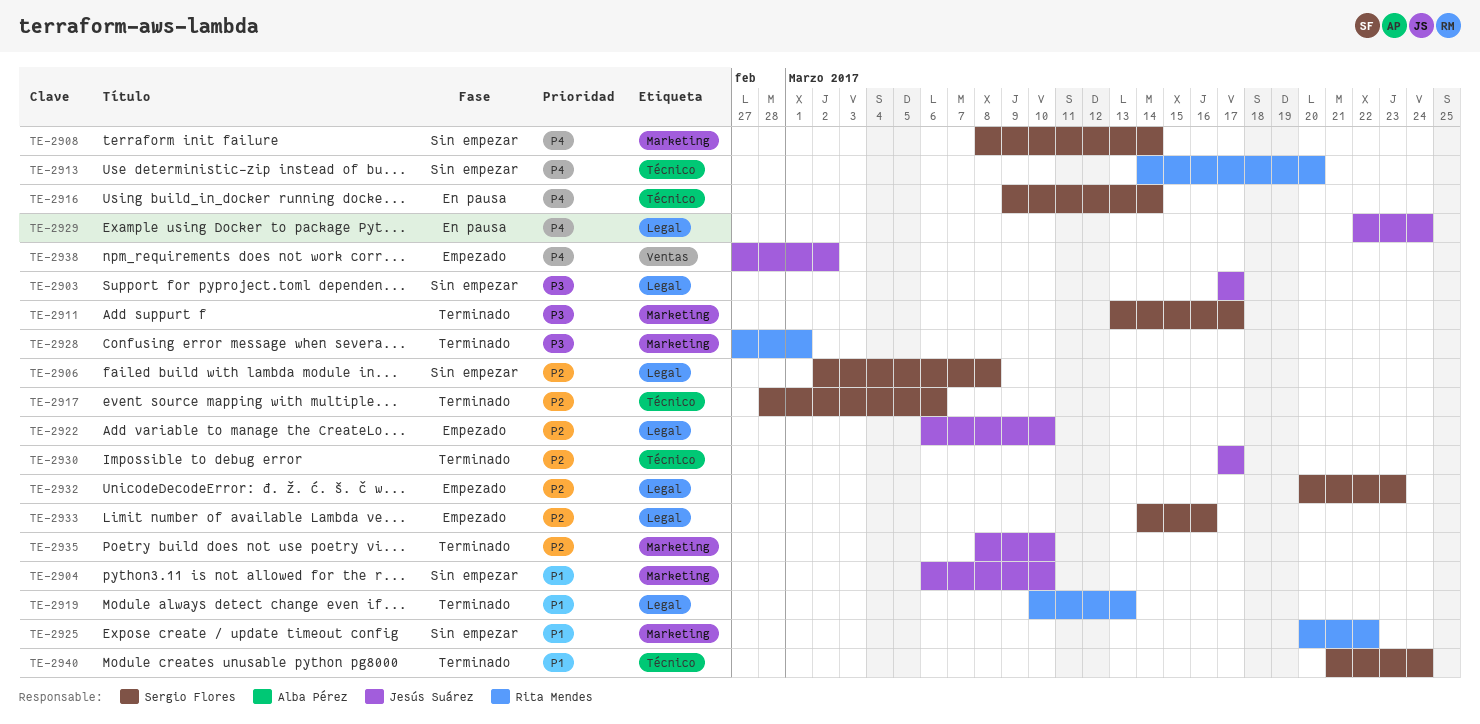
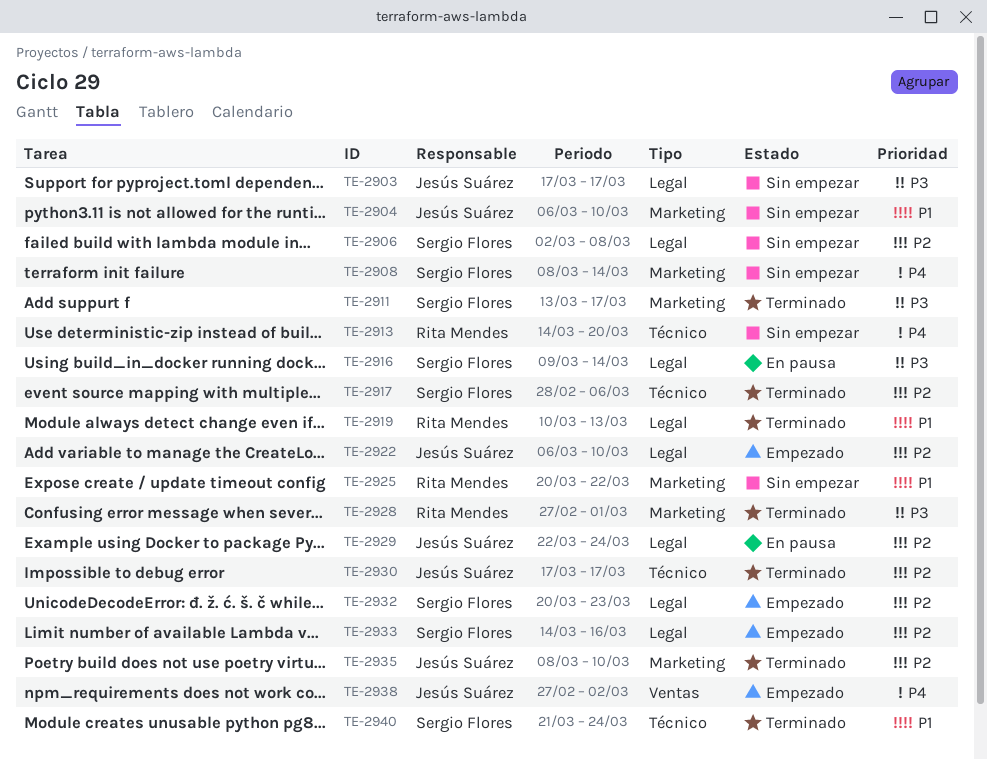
TE-2916, priority: P4 -> P3
TE-2916, label: Técnico -> Legal
TE-2929, priority: P4 -> P2

